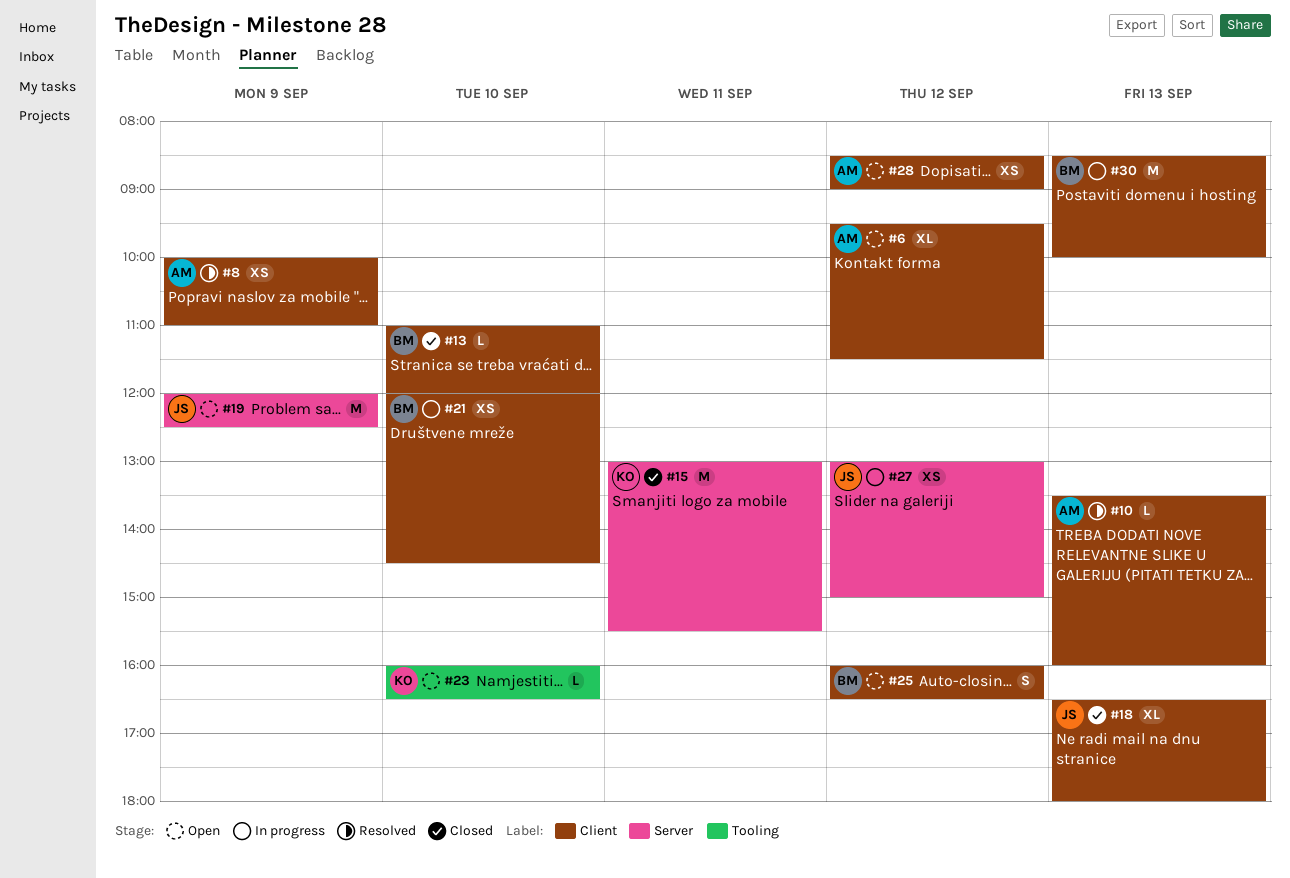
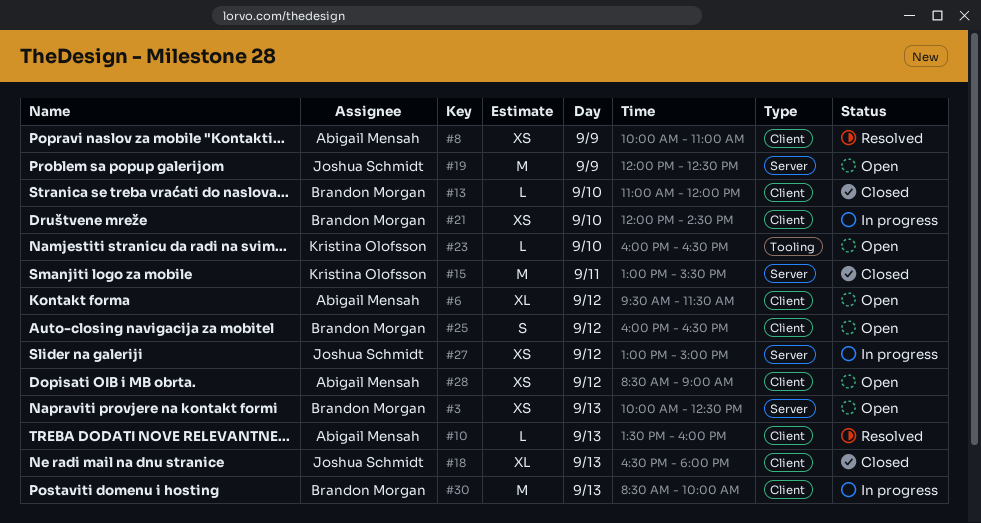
#3: none -> present

